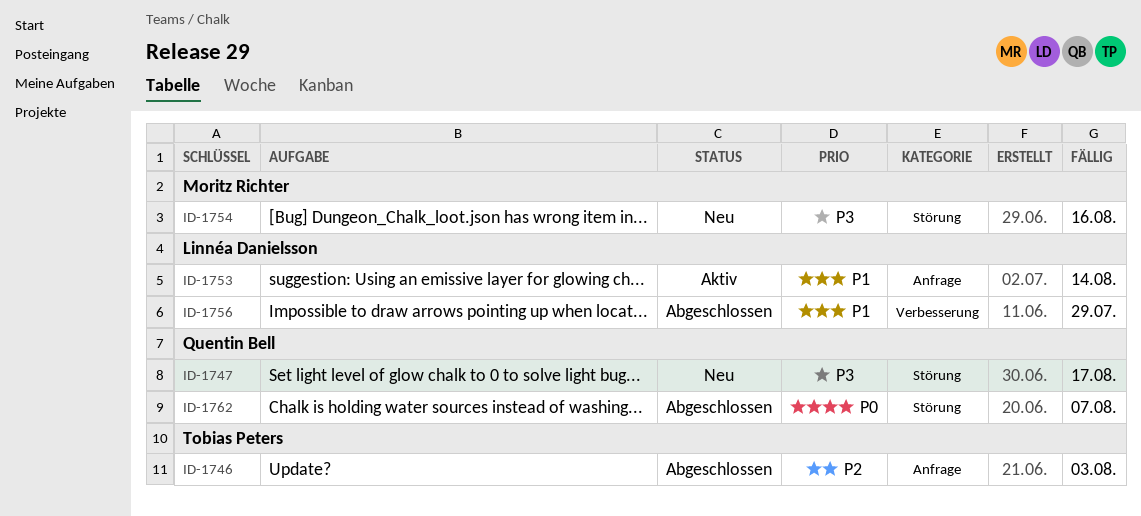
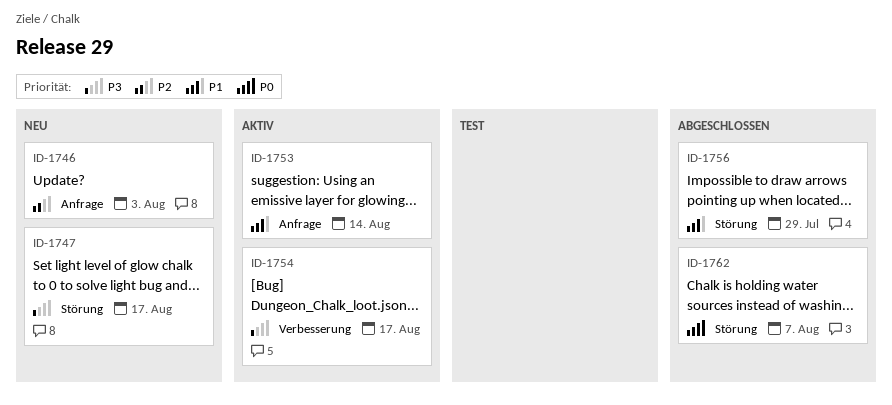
ID-1746, status: Abgeschlossen -> Neu
ID-1754, status: Neu -> Aktiv
ID-1754, label: Störung -> Verbesserung
ID-1754, due: Aug 16 -> Aug 17
ID-1756, label: Verbesserung -> Störung

